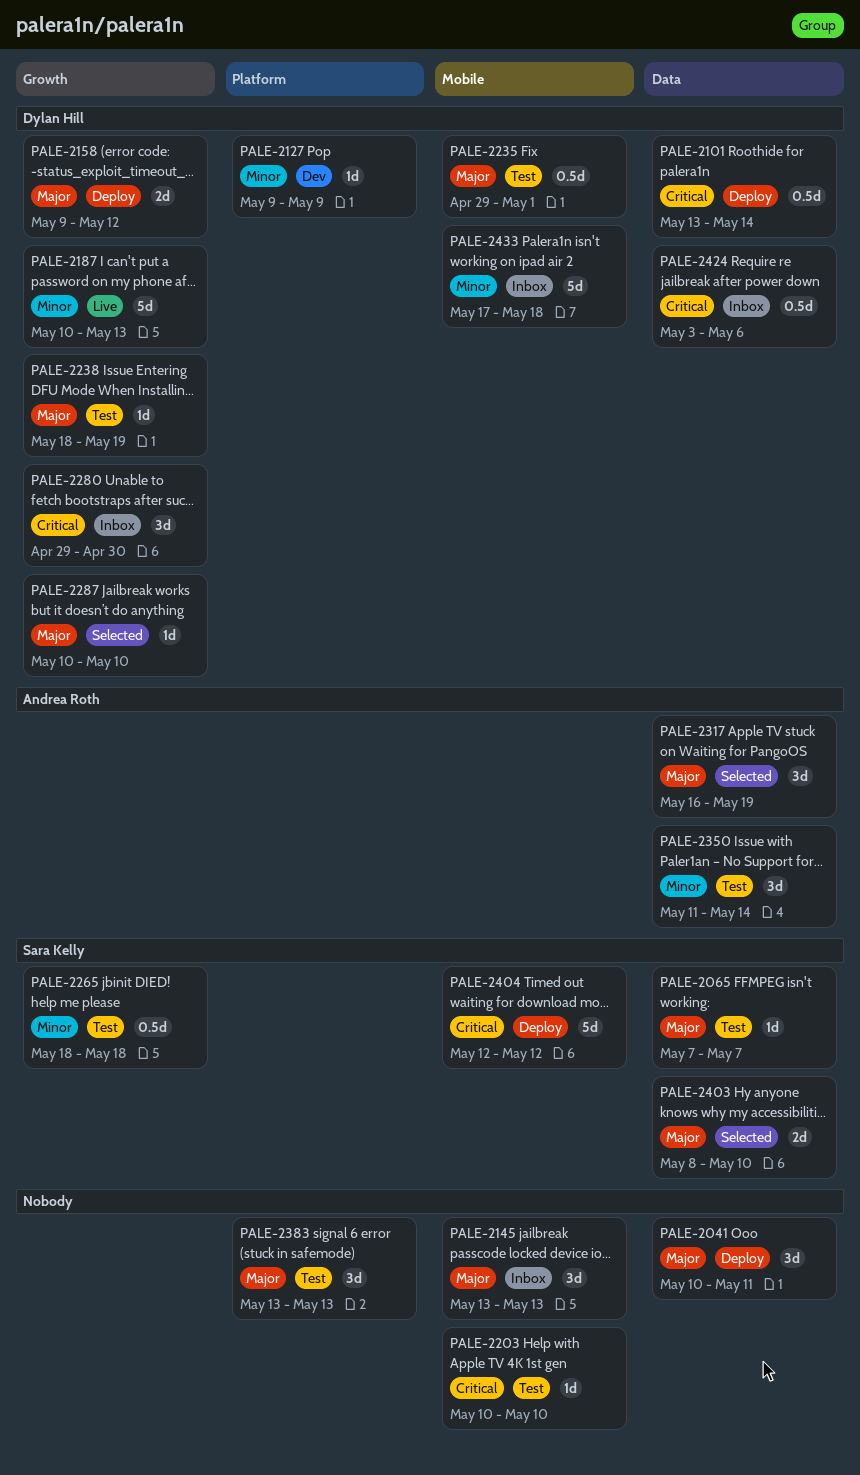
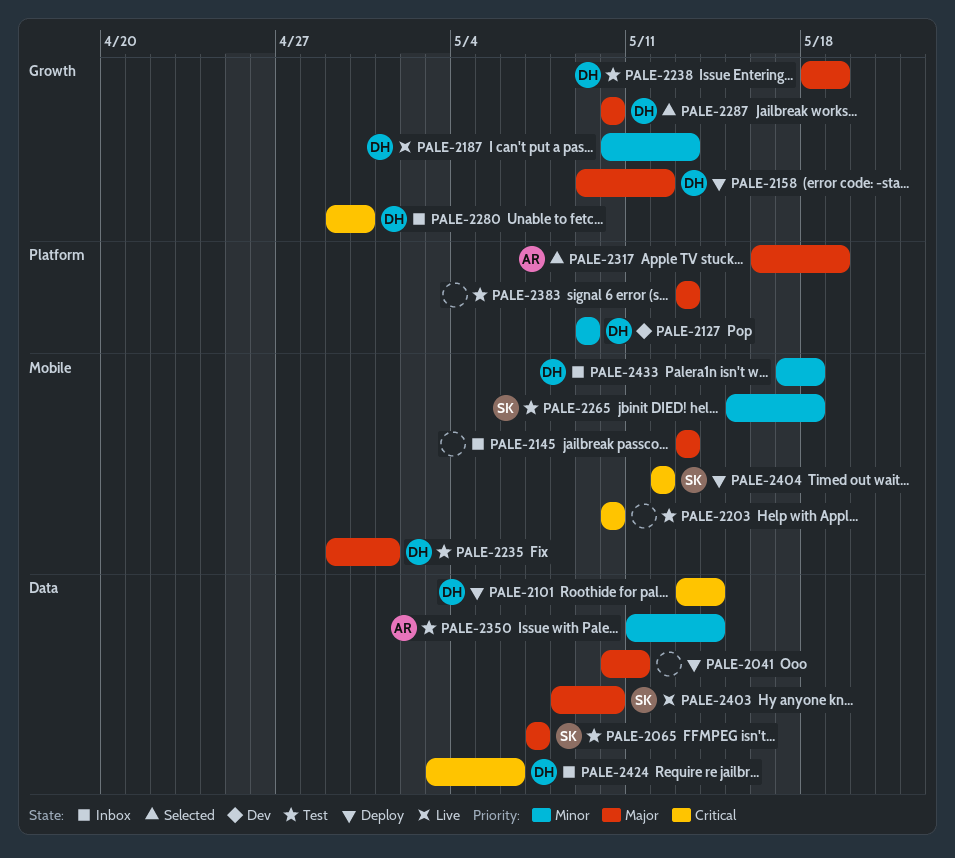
PALE-2265, label: Growth -> Mobile
PALE-2265, start: May 18 -> May 15
PALE-2317, label: Data -> Platform
PALE-2403, status: Selected -> Live

